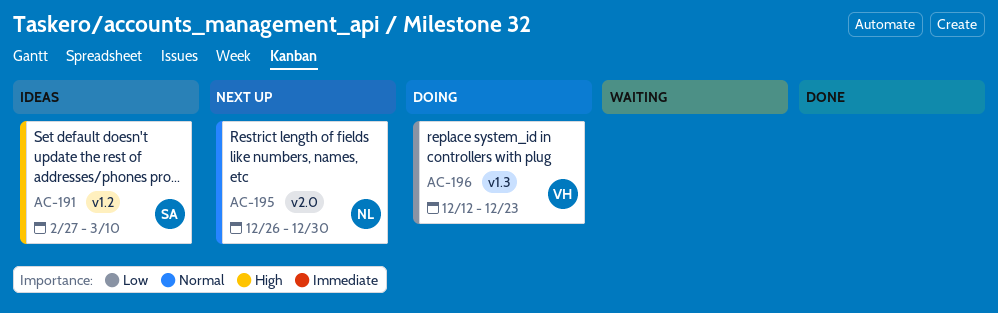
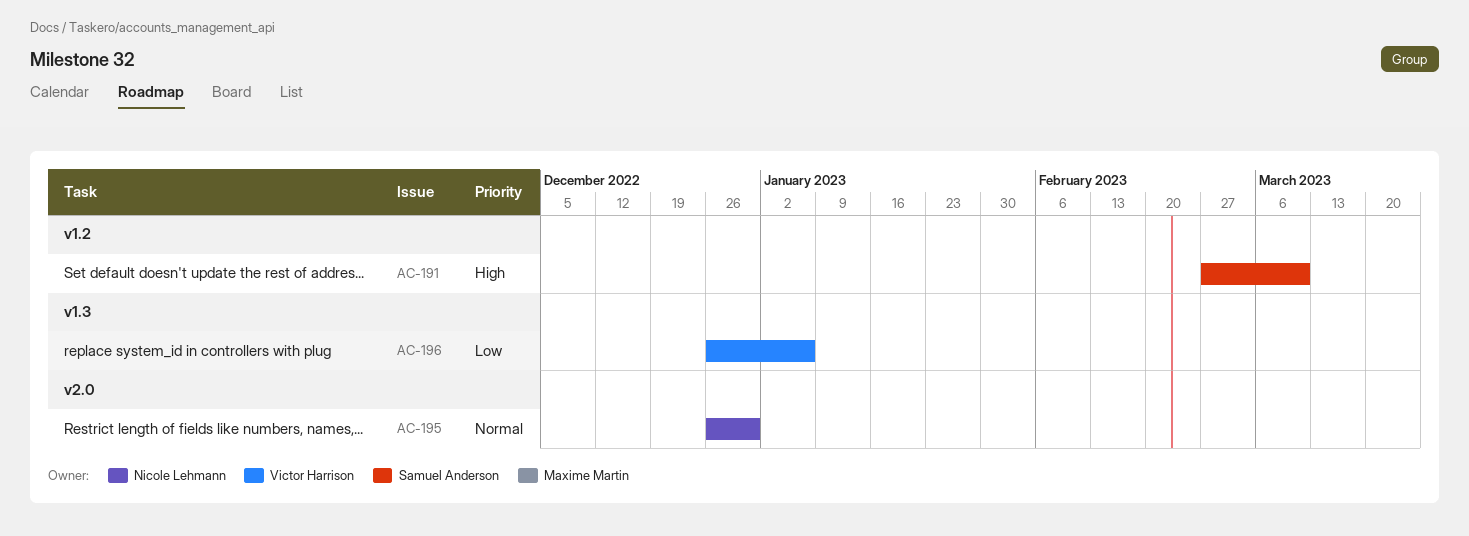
AC-196, start: Dec 12 -> Dec 26
AC-196, due: Dec 23 -> Jan 6

